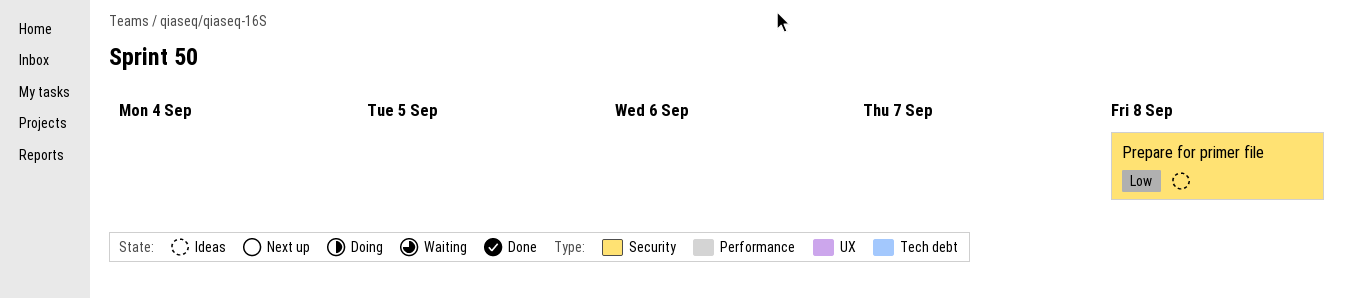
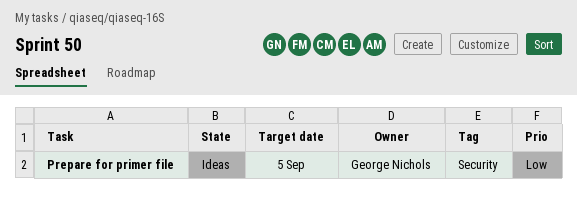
Prepare for primer file, due: Sep 8 -> Sep 5

